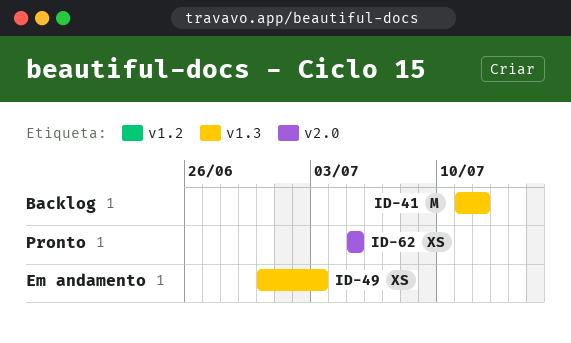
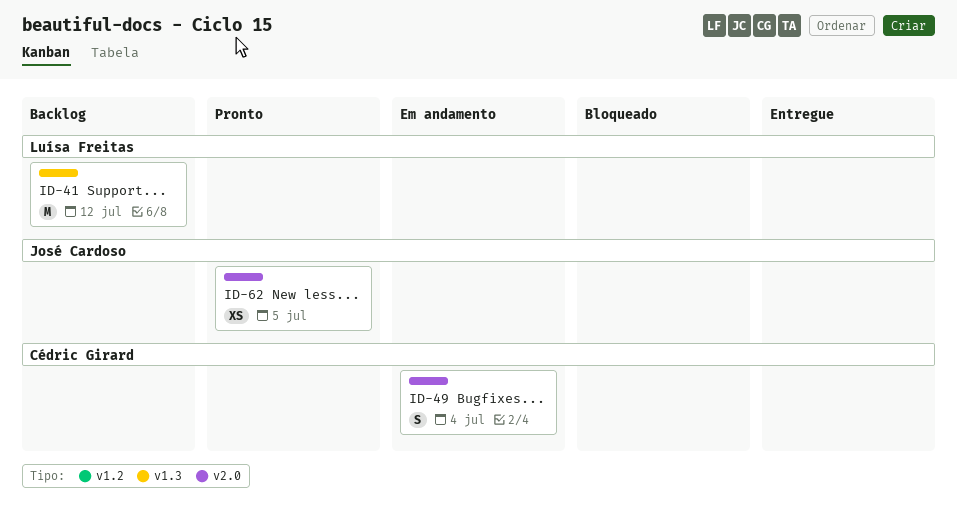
ID-49, label: v1.3 -> v2.0
ID-49, estimate: XS -> S
ID-49, due: Jul 3 -> Jul 4

